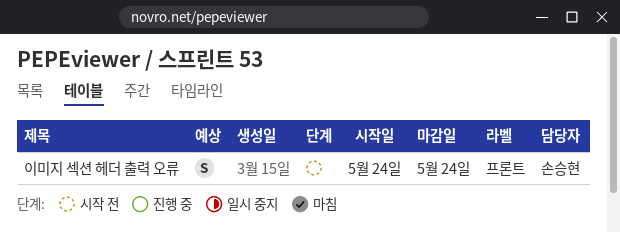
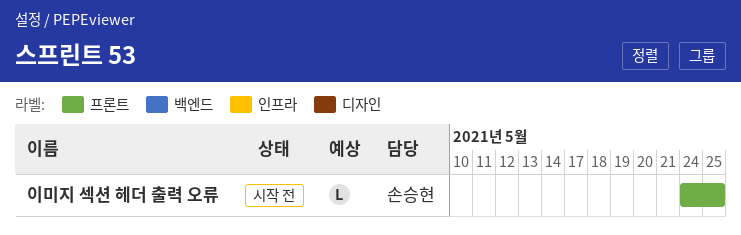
이미지 섹션 헤더 출력 오류, estimate: S -> L
이미지 섹션 헤더 출력 오류, due: May 24 -> May 25

